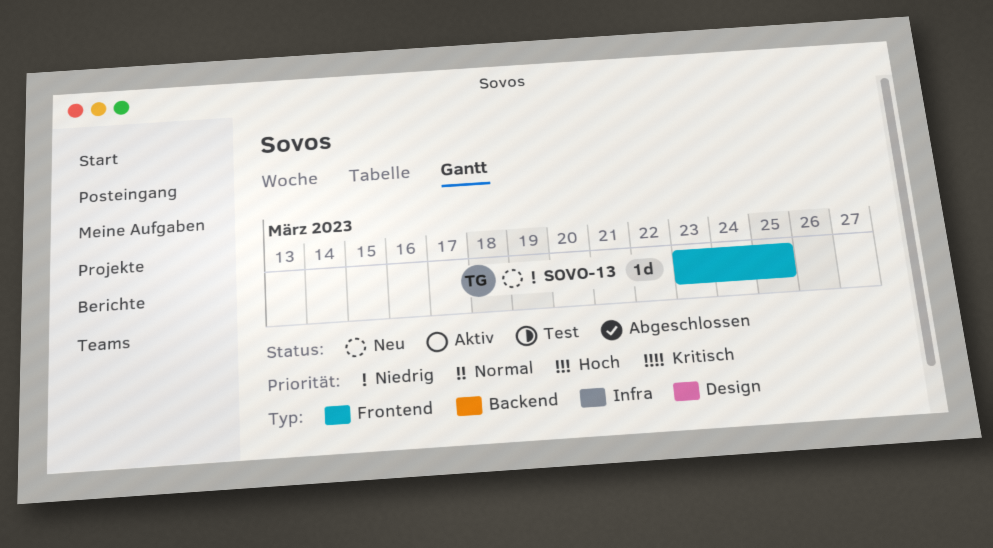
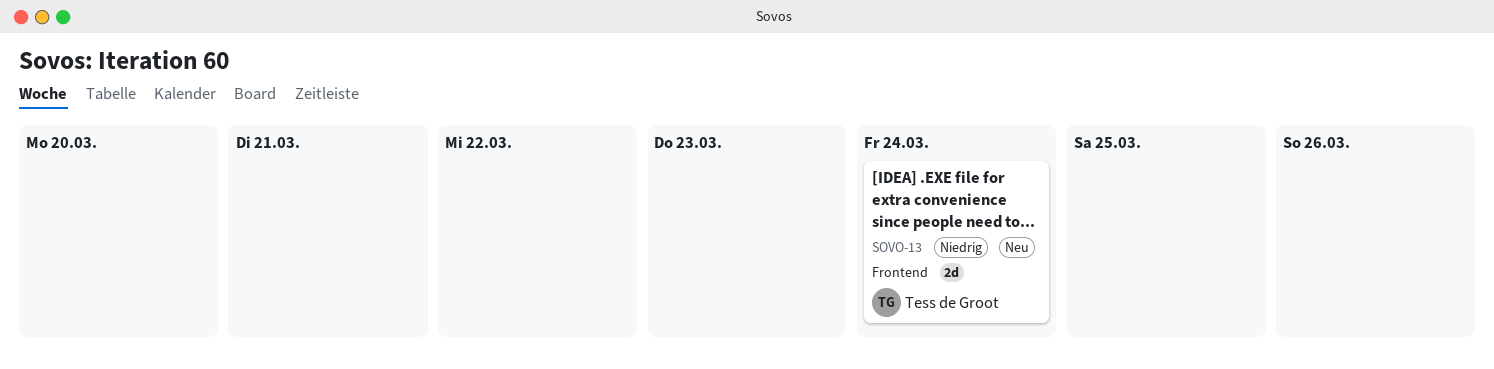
SOVO-13, estimate: 1d -> 2d
SOVO-13, due: Mar 25 -> Mar 24

